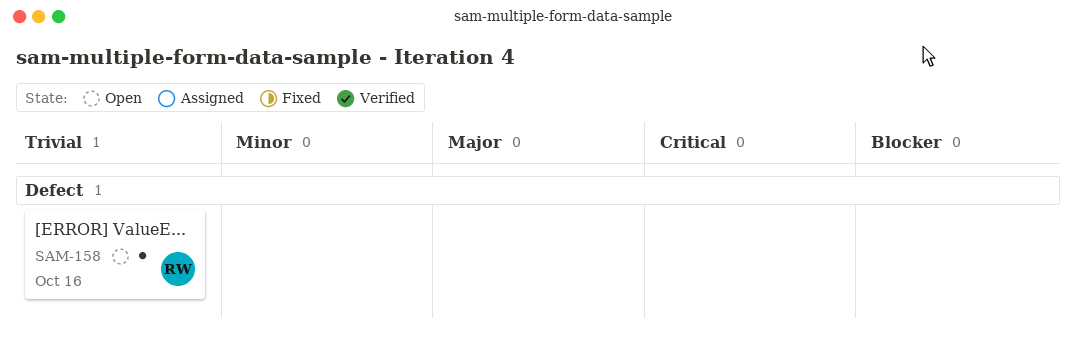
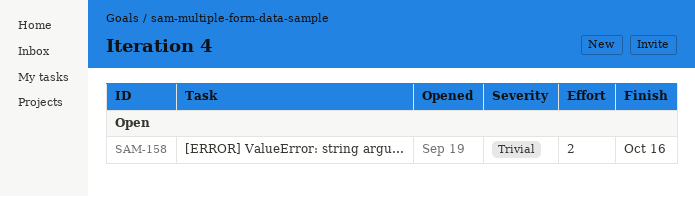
SAM-158, estimate: 1 -> 2

